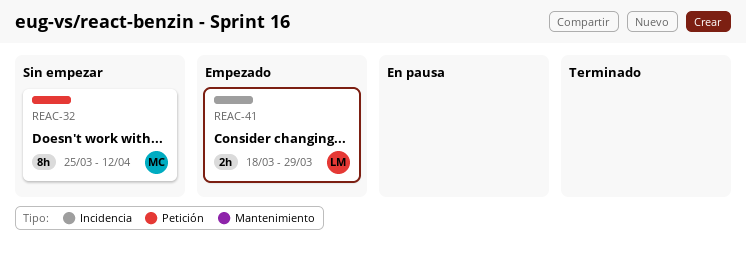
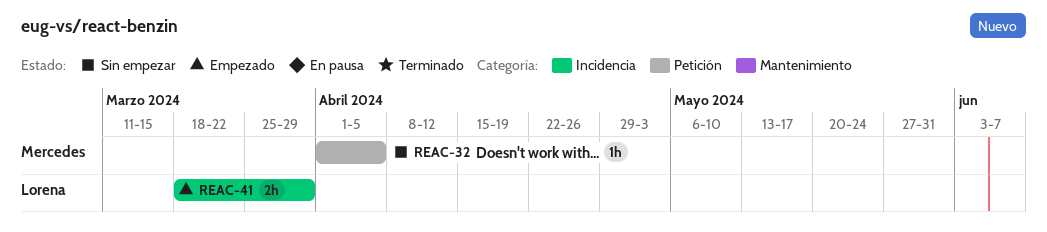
REAC-32, estimate: 8h -> 1h
REAC-32, start: Mar 25 -> Apr 1
REAC-32, due: Apr 12 -> Apr 5

